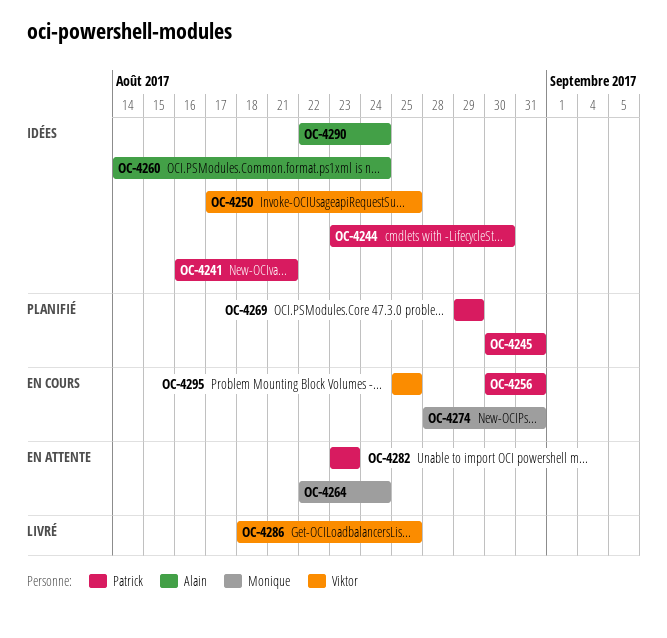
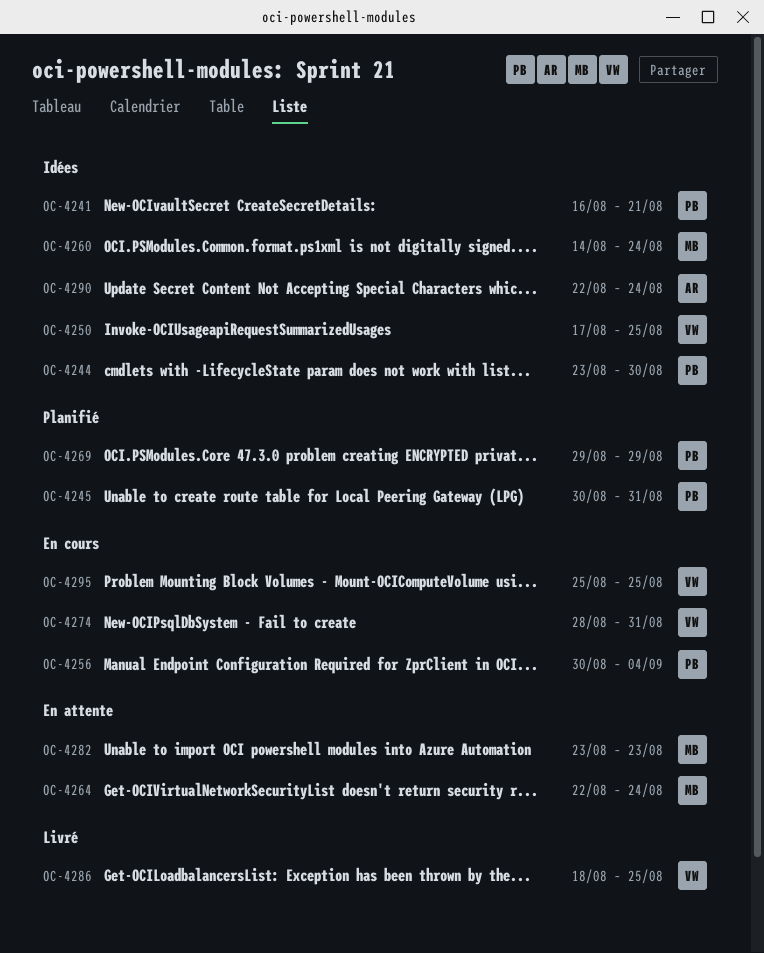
OC-4256, due: Aug 31 -> Sep 4
OC-4260, owner: Alain -> Monique
OC-4274, owner: Monique -> Viktor
OC-4282, owner: Patrick -> Monique

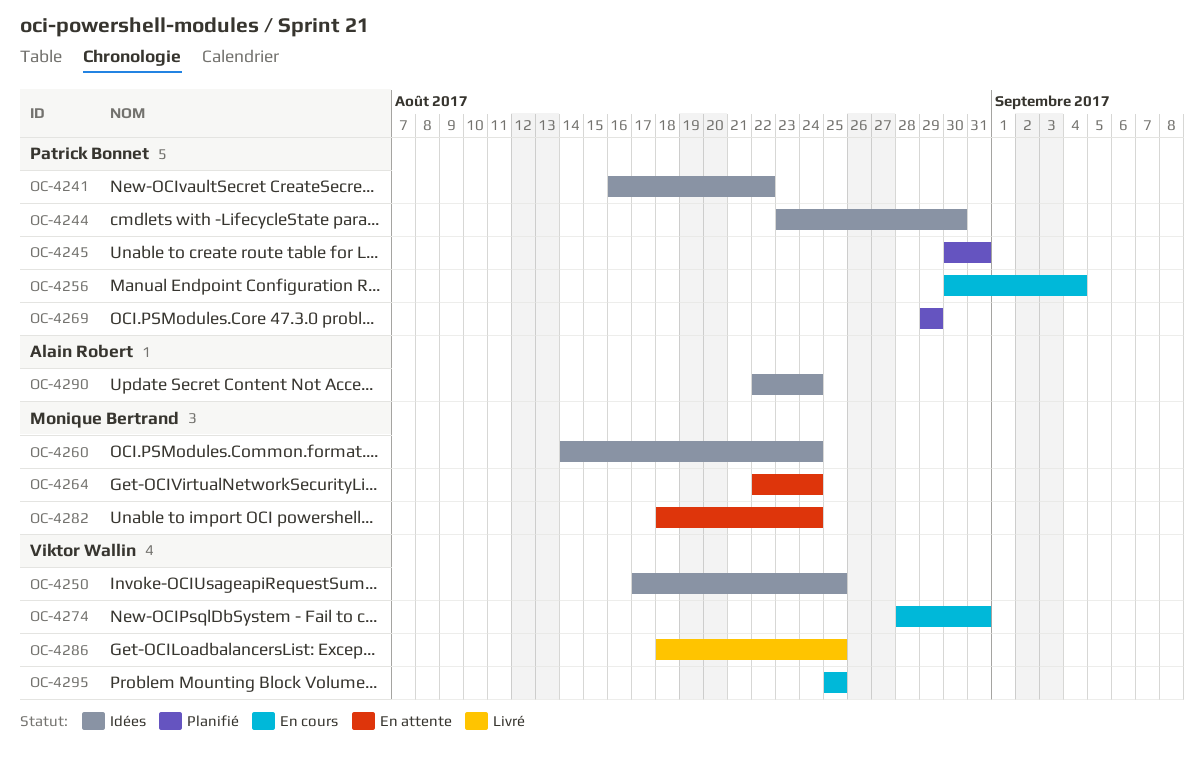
OC-4241, due: Aug 21 -> Aug 22
OC-4282, start: Aug 23 -> Aug 18
OC-4282, due: Aug 23 -> Aug 24

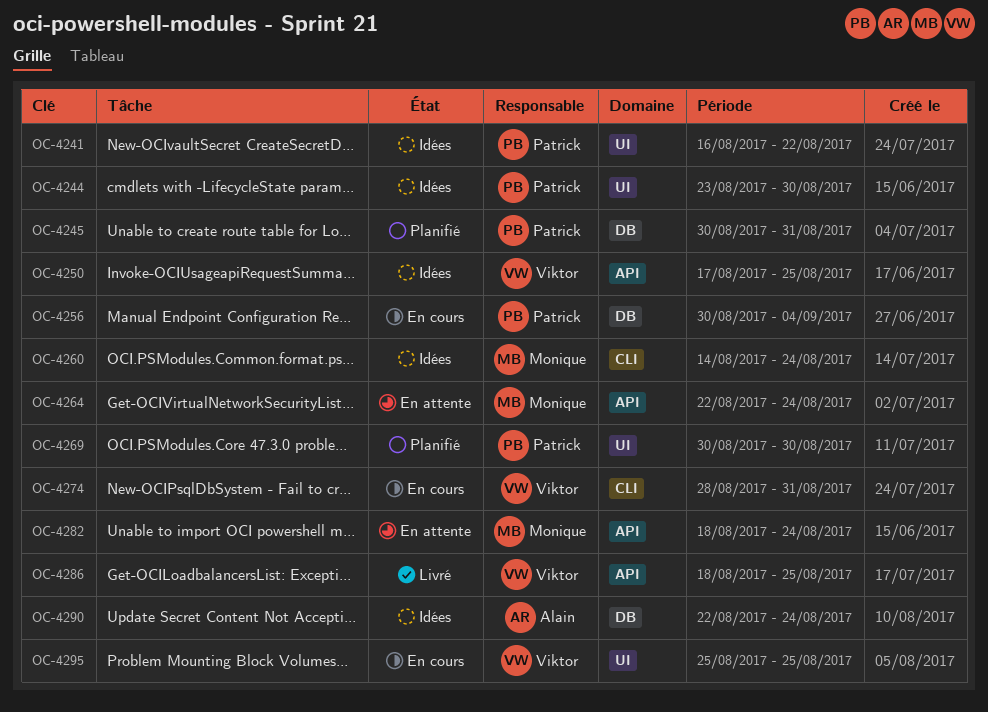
OC-4269, start: Aug 29 -> Aug 30
OC-4269, due: Aug 29 -> Aug 30

